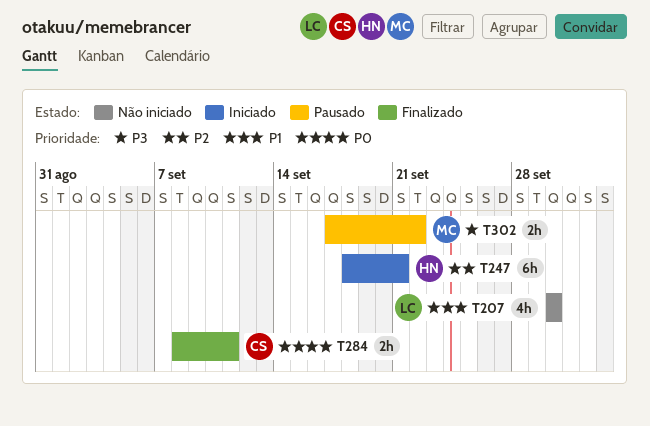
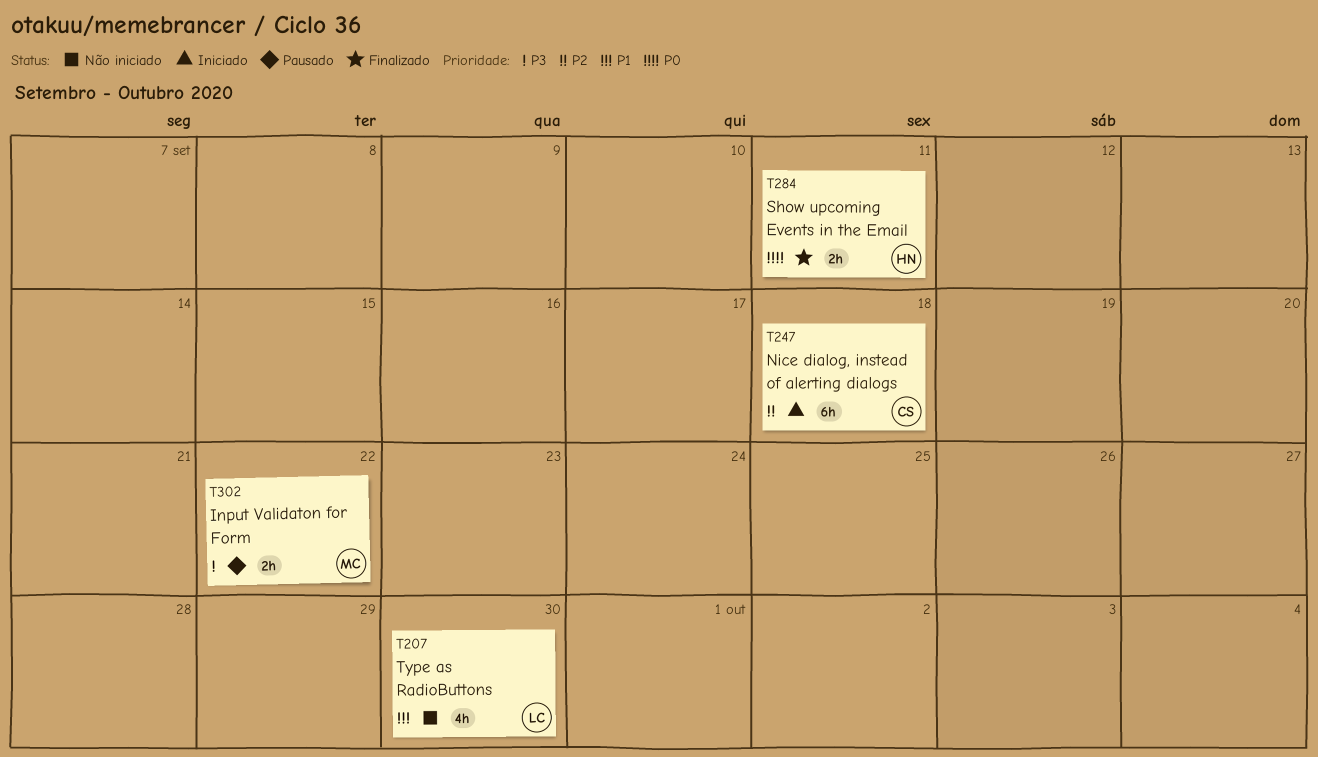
T247, owner: HN -> CS
T247, due: Sep 21 -> Sep 18
T284, owner: CS -> HN

